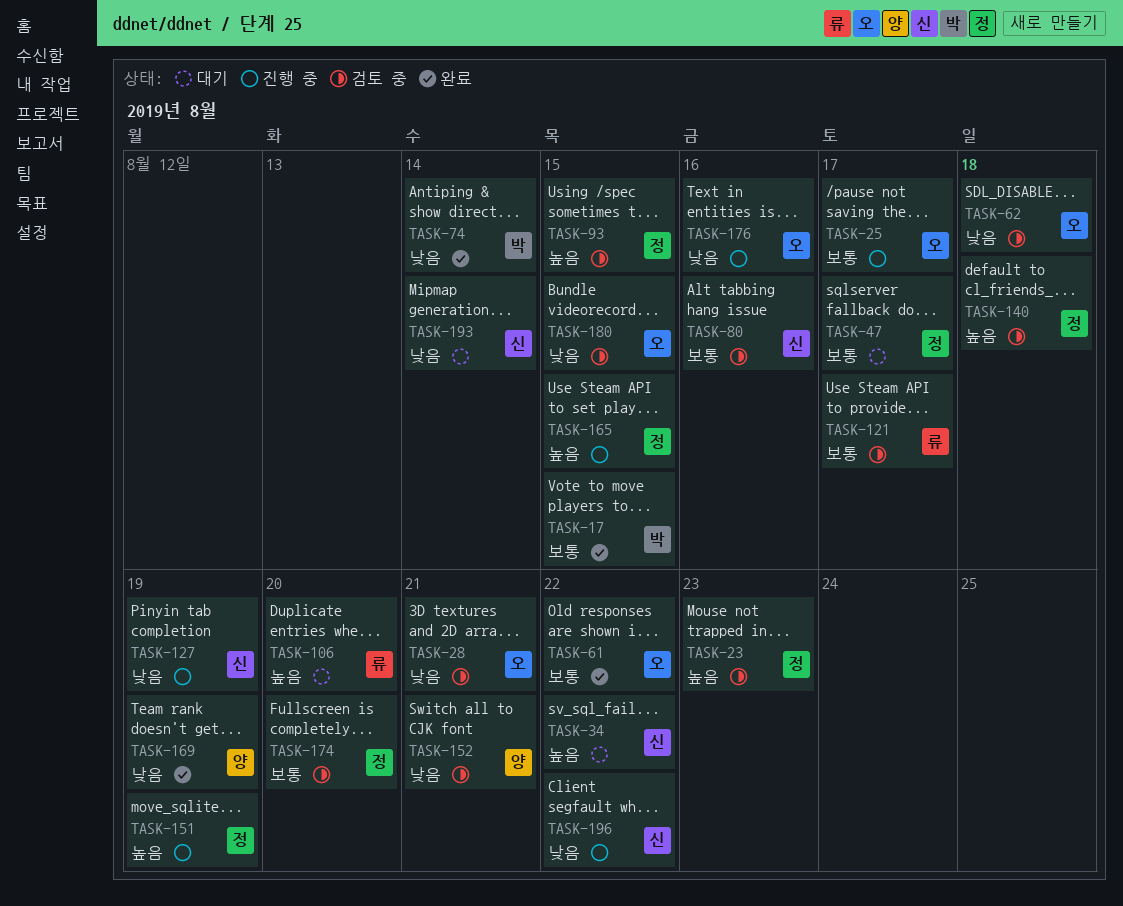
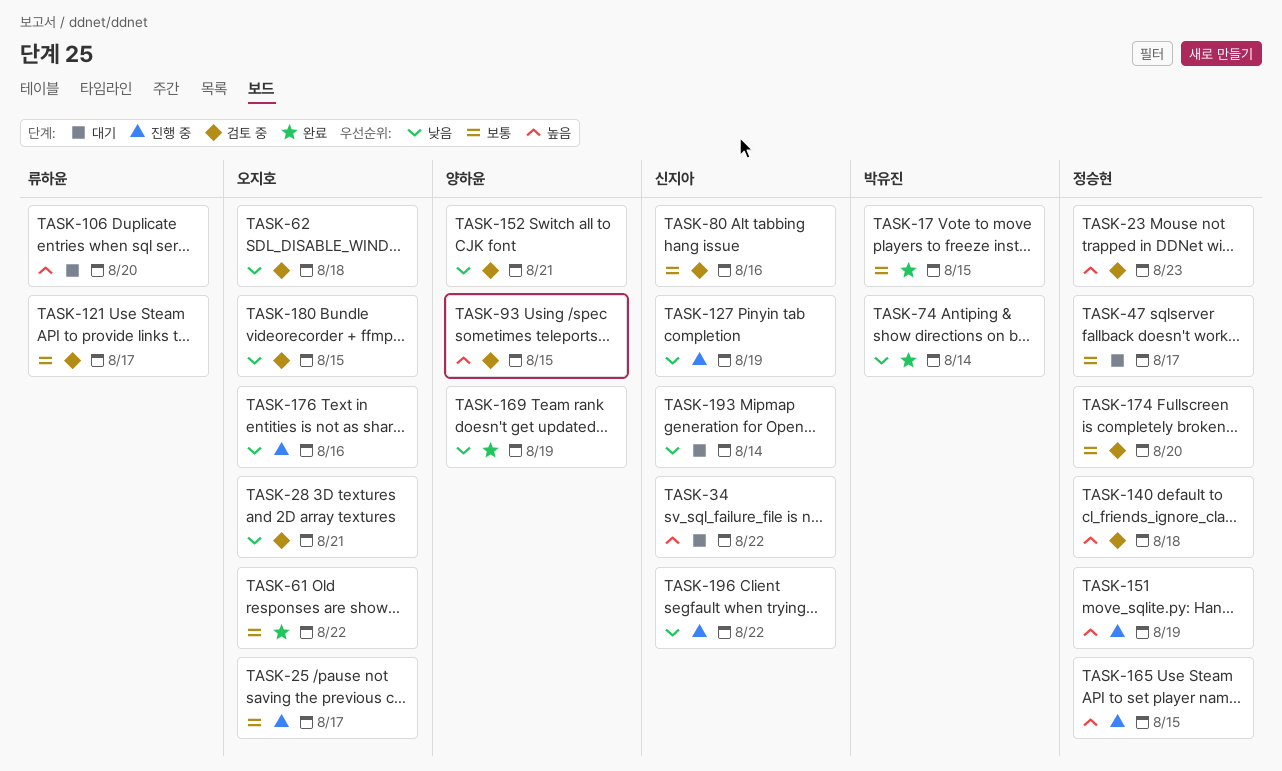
TASK-93, owner: 정승현 -> 양하윤

